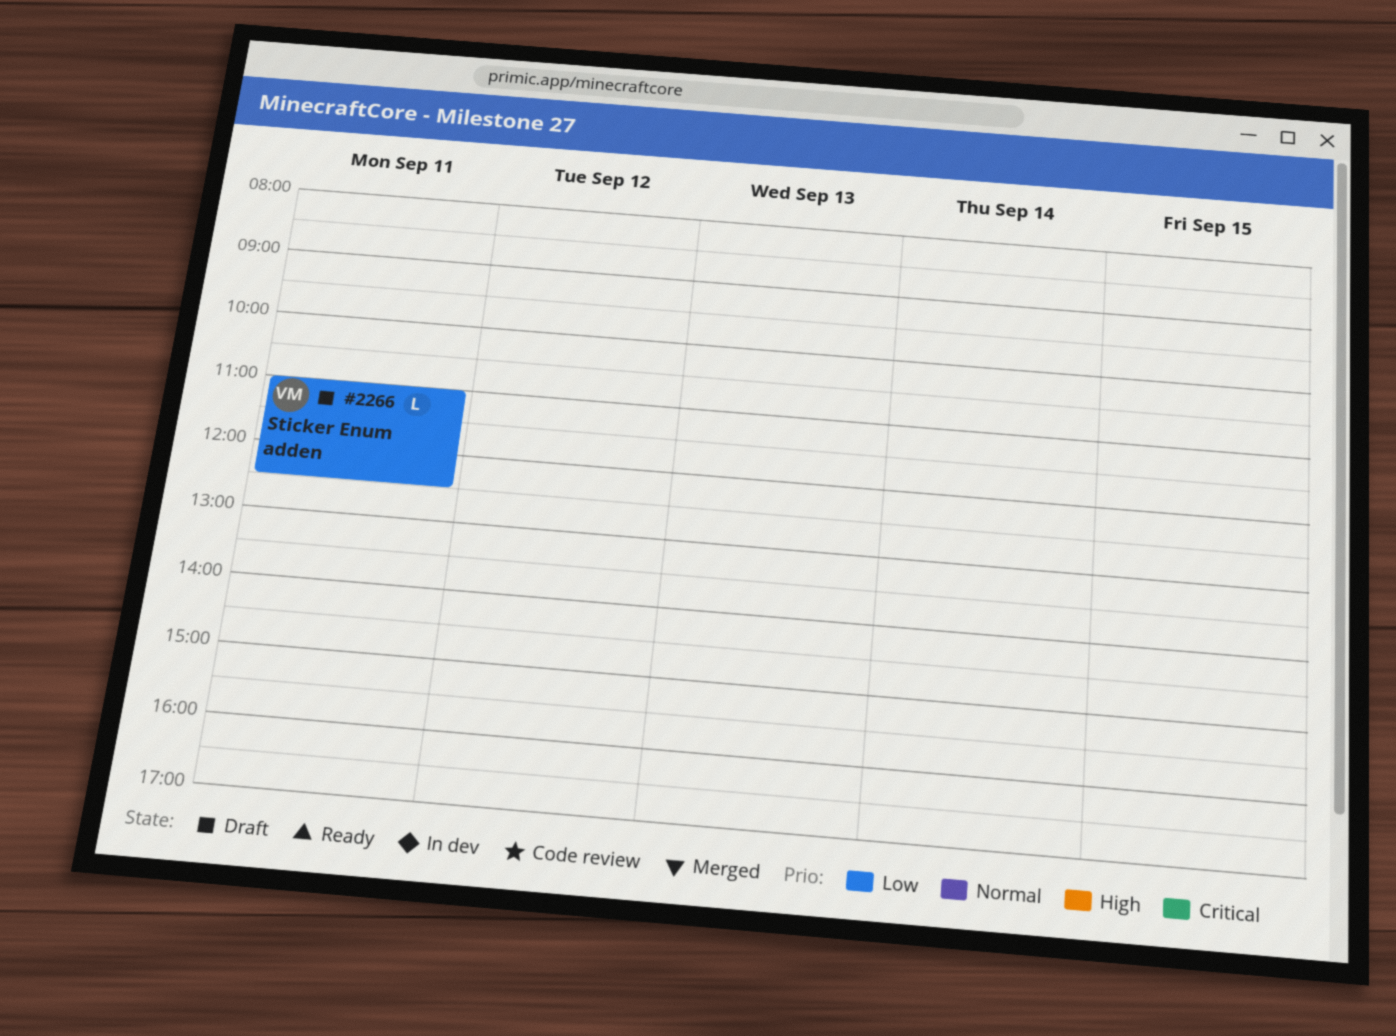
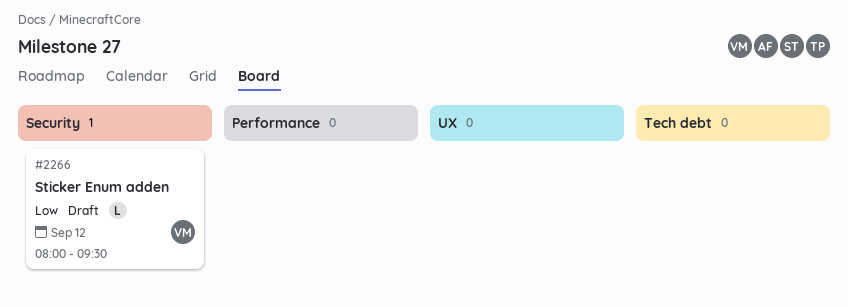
#2266, day: Sep 11 -> Sep 12
#2266, begins: 11:00 -> 08:00
#2266, ends: 12:30 -> 09:30

